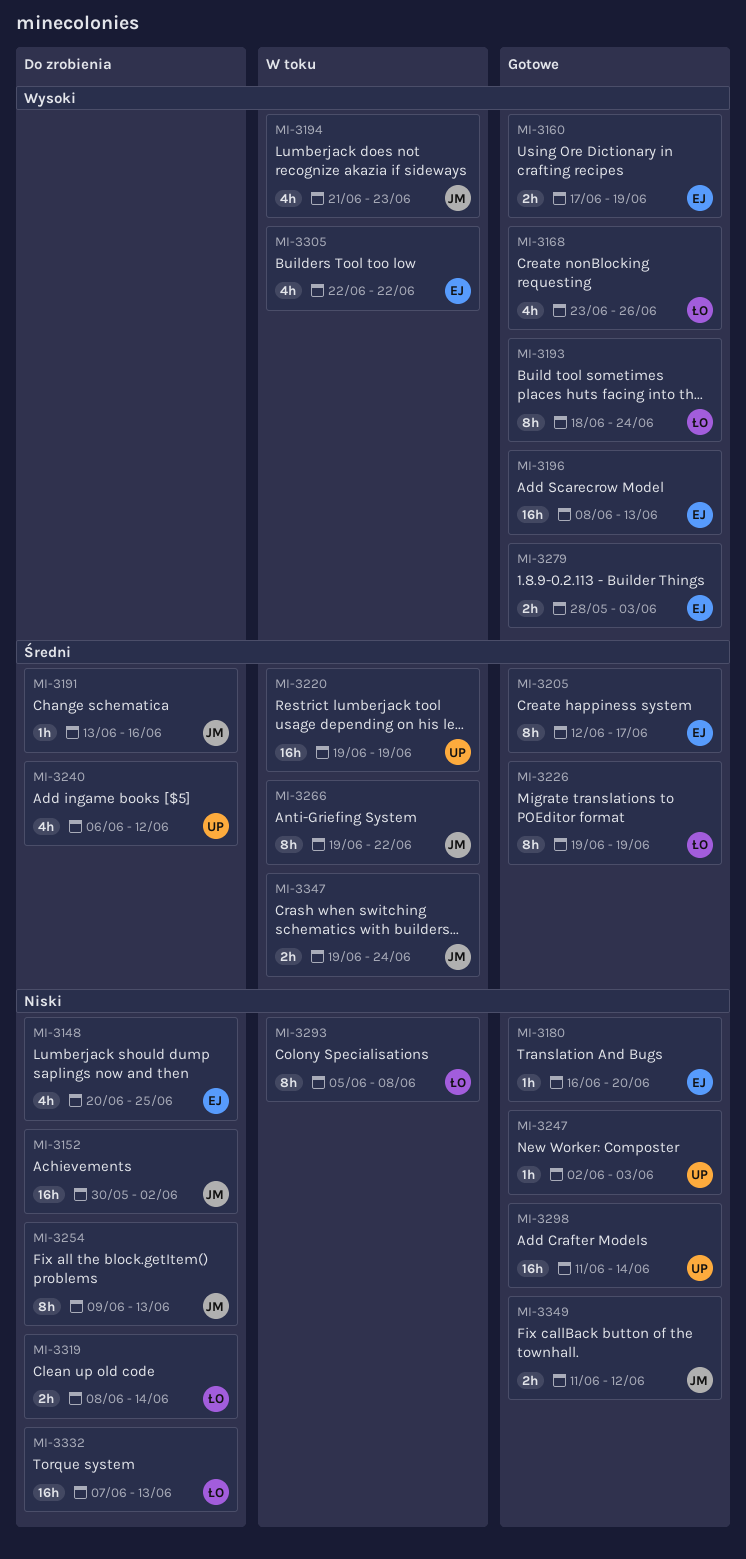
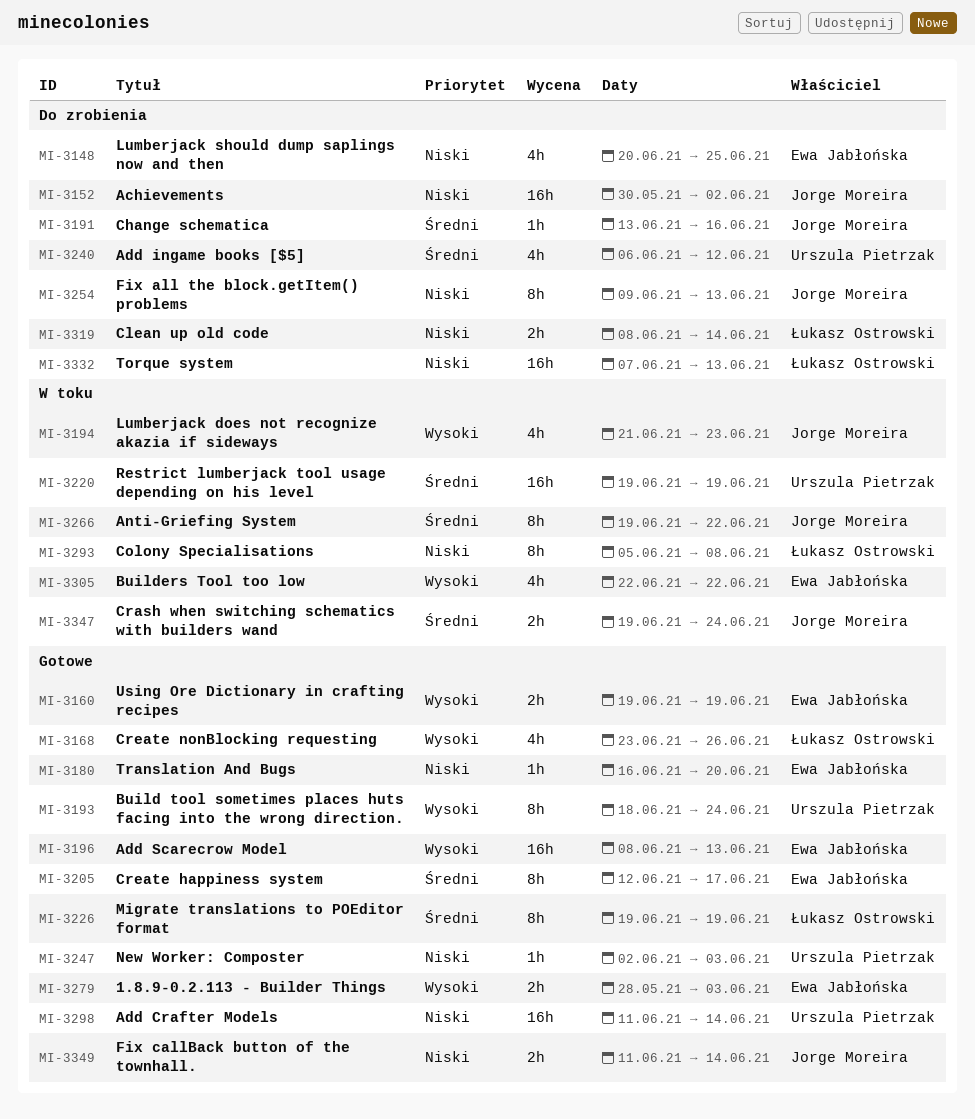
MI-3160, start: Jun 17 -> Jun 19
MI-3193, owner: Łukasz Ostrowski -> Urszula Pietrzak
MI-3349, due: Jun 12 -> Jun 14

